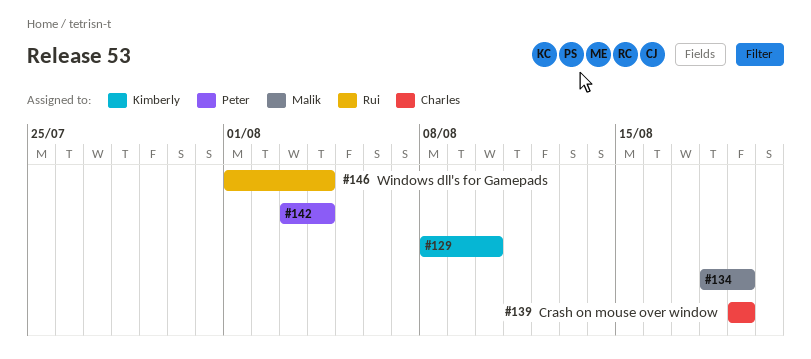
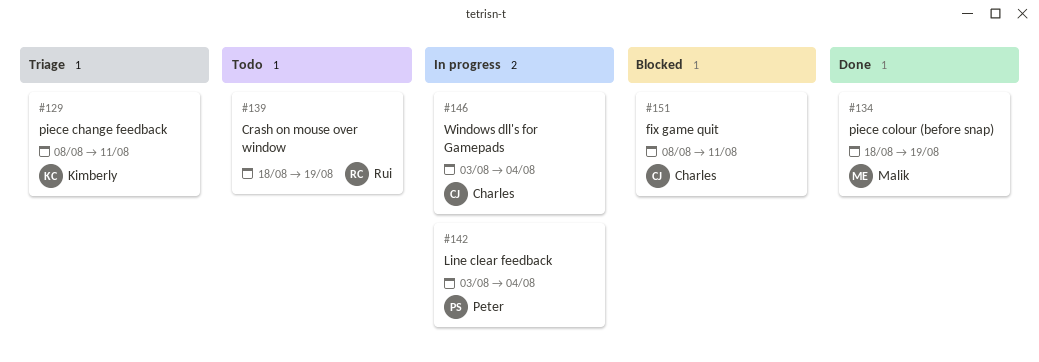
#129, due: Aug 10 -> Aug 11
#139, owner: Charles -> Rui
#139, start: Aug 19 -> Aug 18
#146, owner: Rui -> Charles
#146, start: Aug 1 -> Aug 3
#151: none -> present

